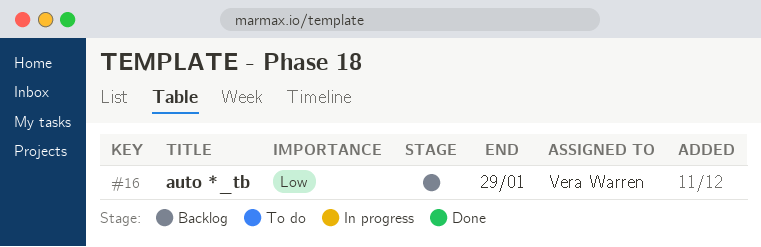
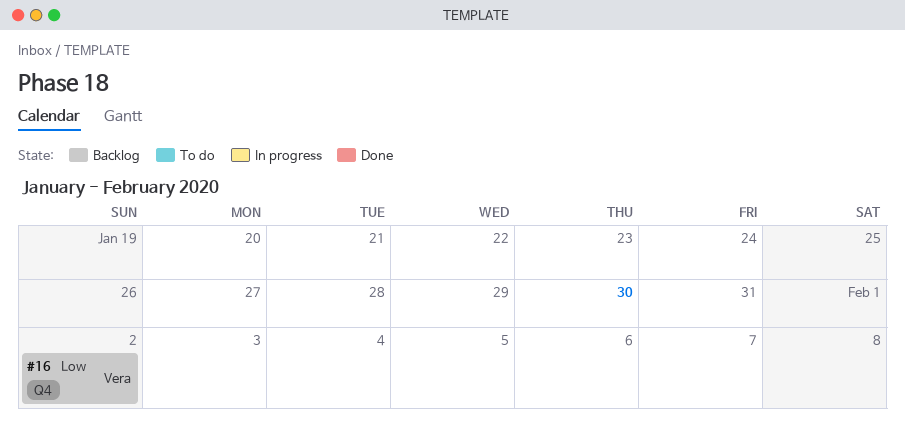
#16, due: Jan 29 -> Feb 2

